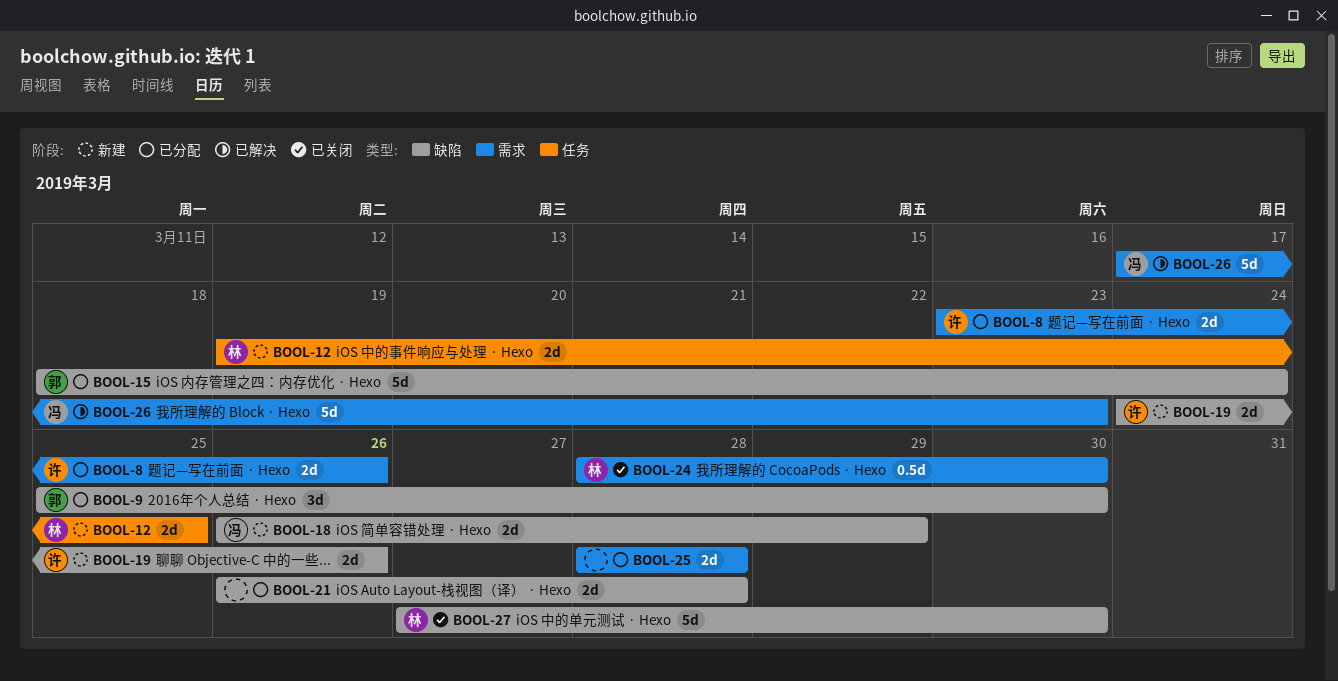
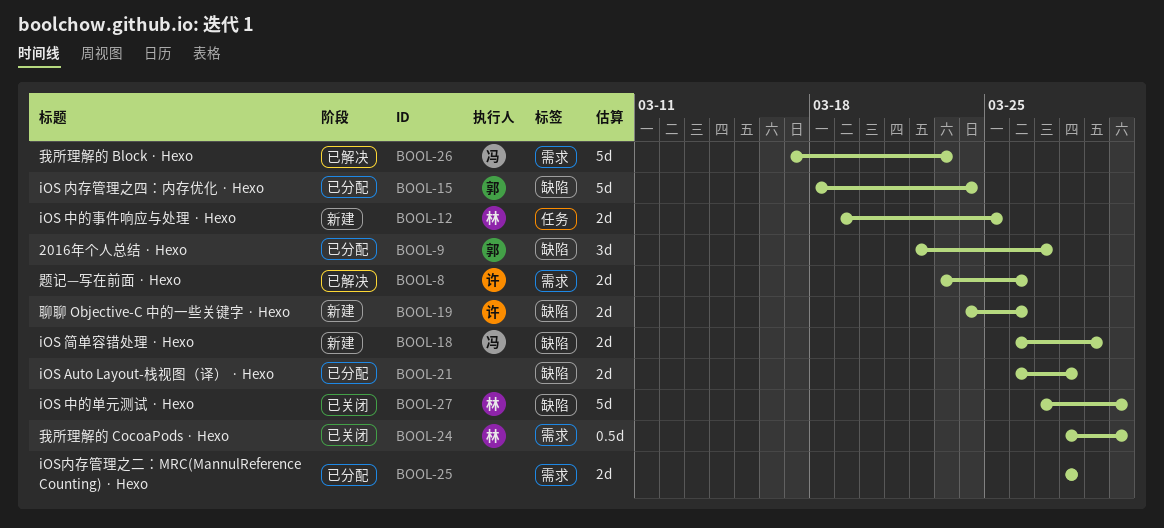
BOOL-8, status: 已分配 -> 已解决
BOOL-9, start: Mar 25 -> Mar 22
BOOL-9, due: Mar 30 -> Mar 27

